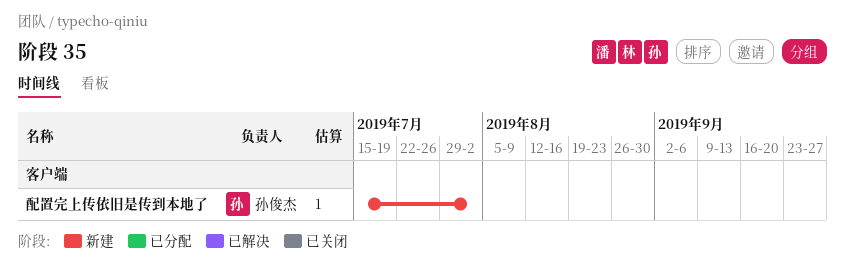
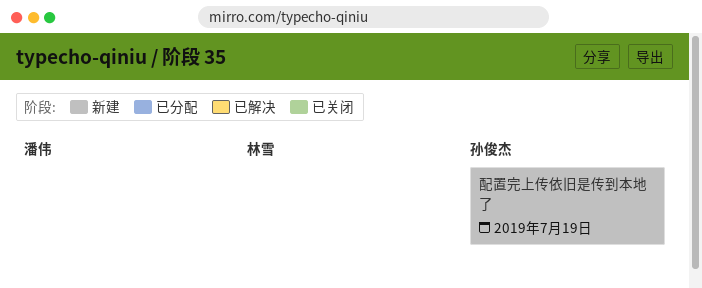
配置完上传依旧是传到本地了, due: Aug 2 -> Jul 19

